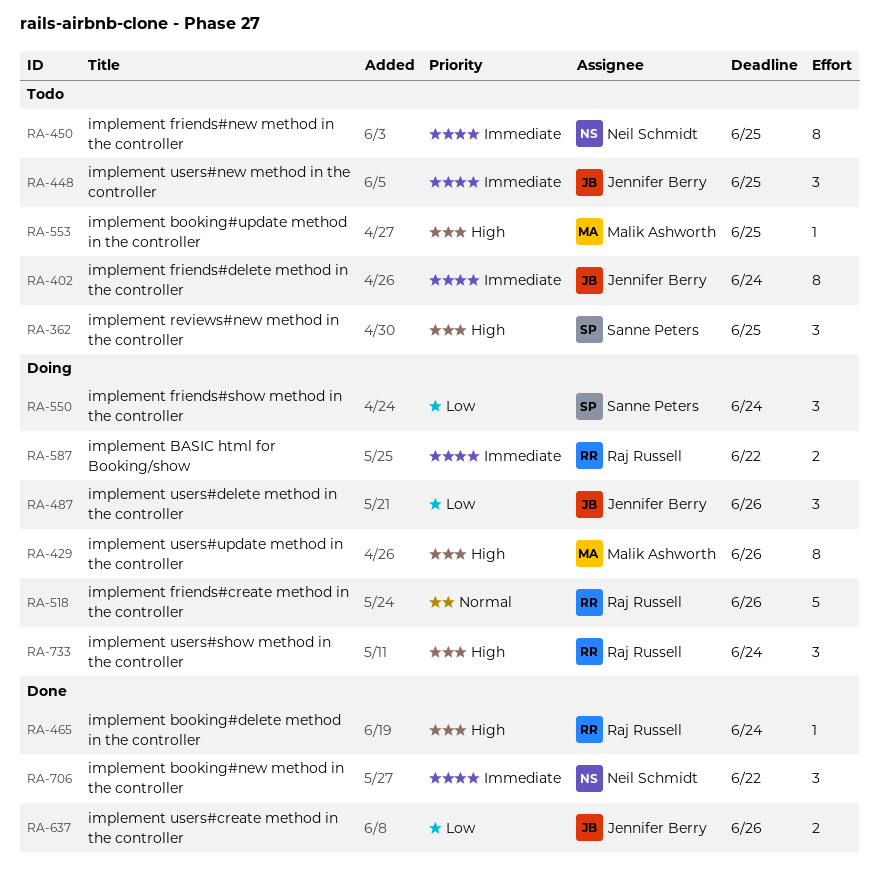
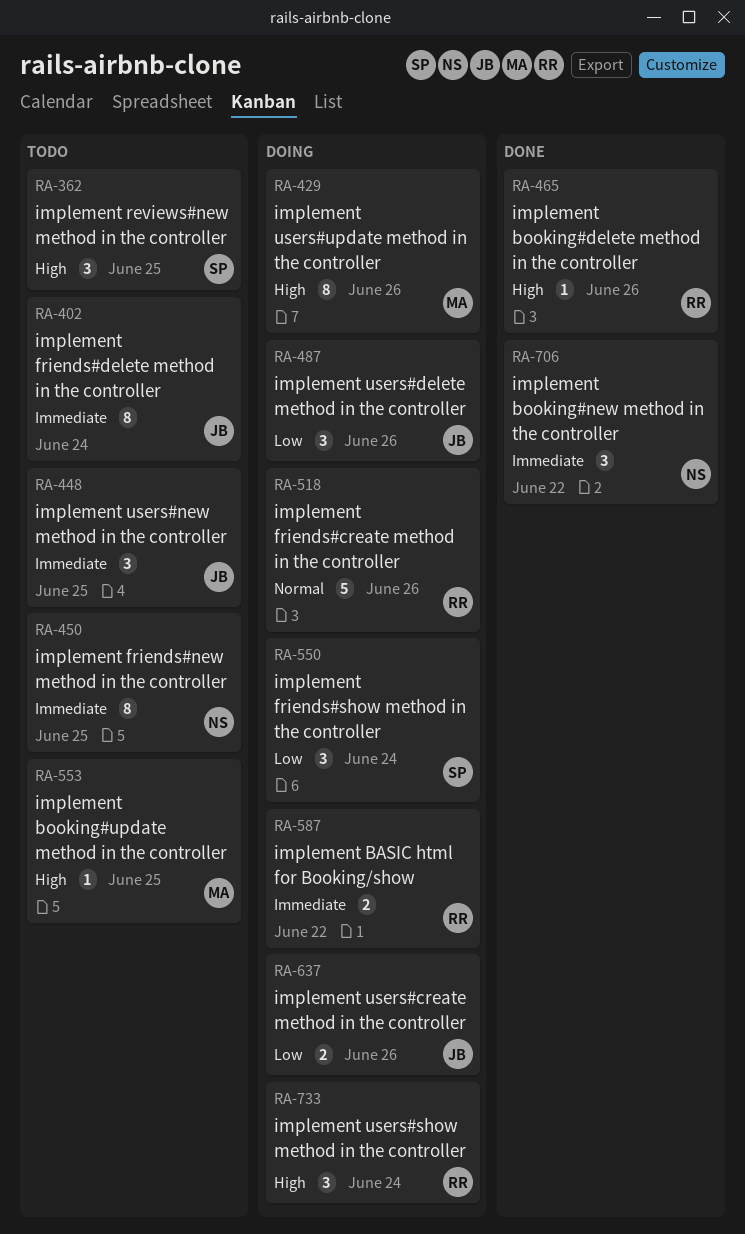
RA-465, due: Jun 24 -> Jun 26
RA-637, status: Done -> Doing

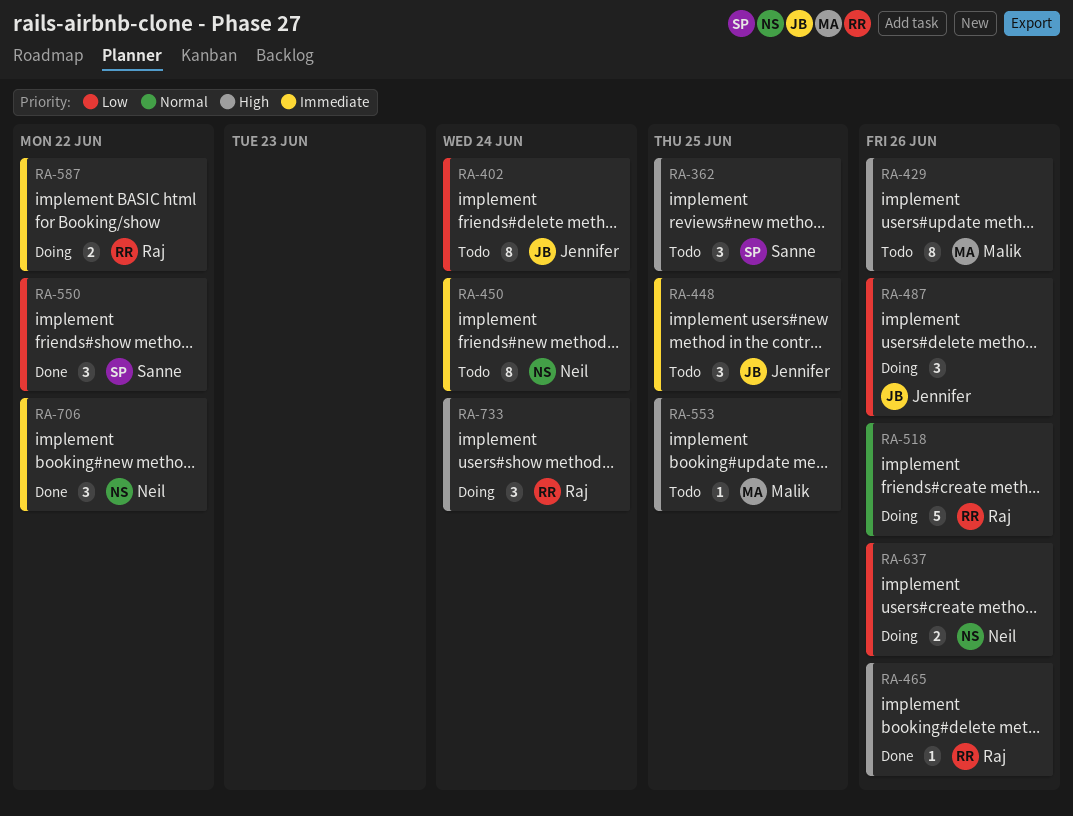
RA-402, priority: Immediate -> Low
RA-429, status: Doing -> Todo
RA-450, due: Jun 25 -> Jun 24
RA-550, status: Doing -> Done
RA-550, due: Jun 24 -> Jun 22
RA-637, owner: Jennifer -> Neil

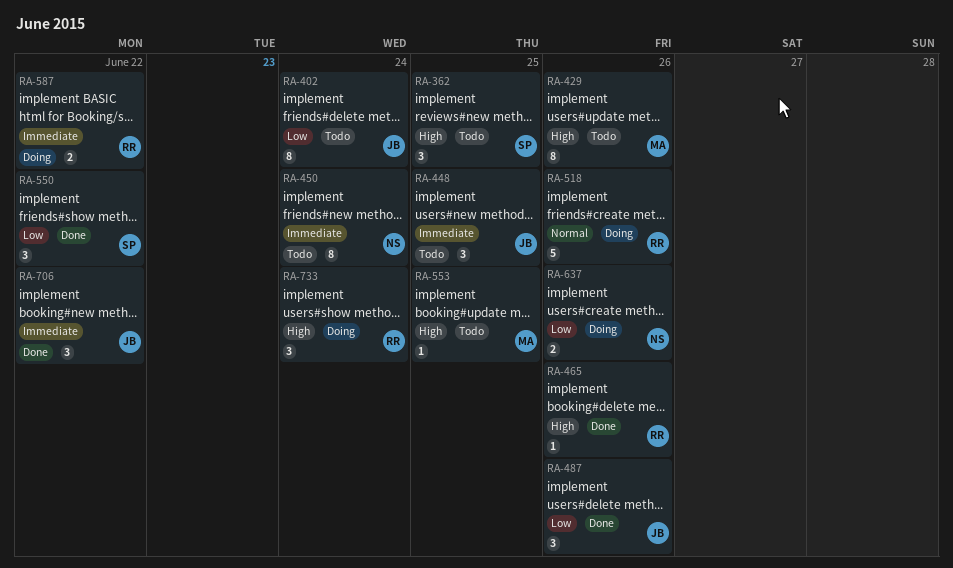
RA-487, status: Doing -> Done
RA-706, owner: Neil -> Jennifer

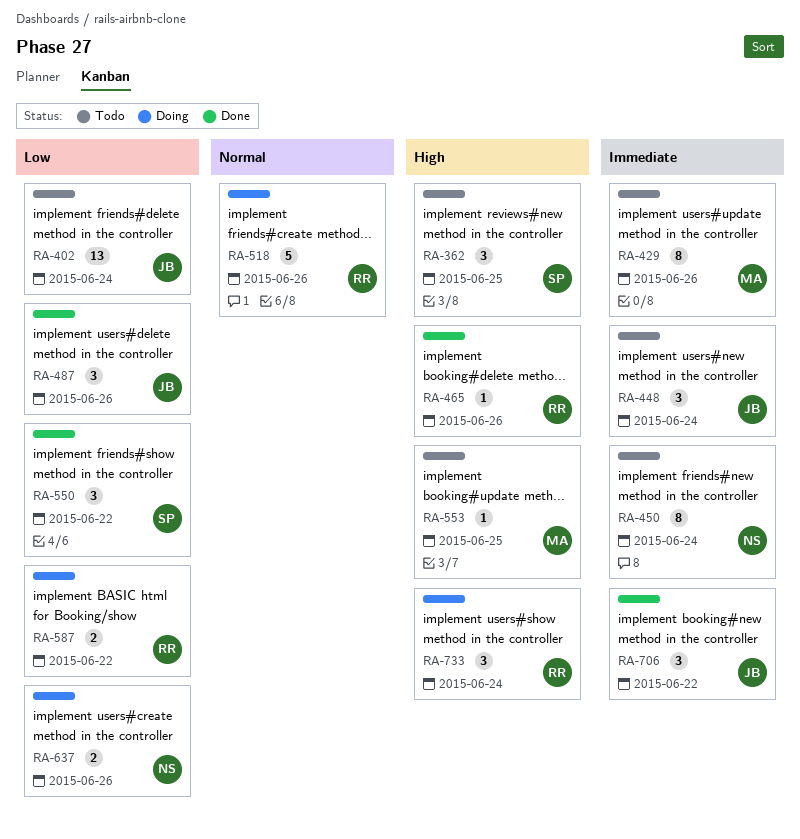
RA-402, estimate: 8 -> 13
RA-429, priority: High -> Immediate
RA-448, due: Jun 25 -> Jun 24
RA-587, priority: Immediate -> Low

